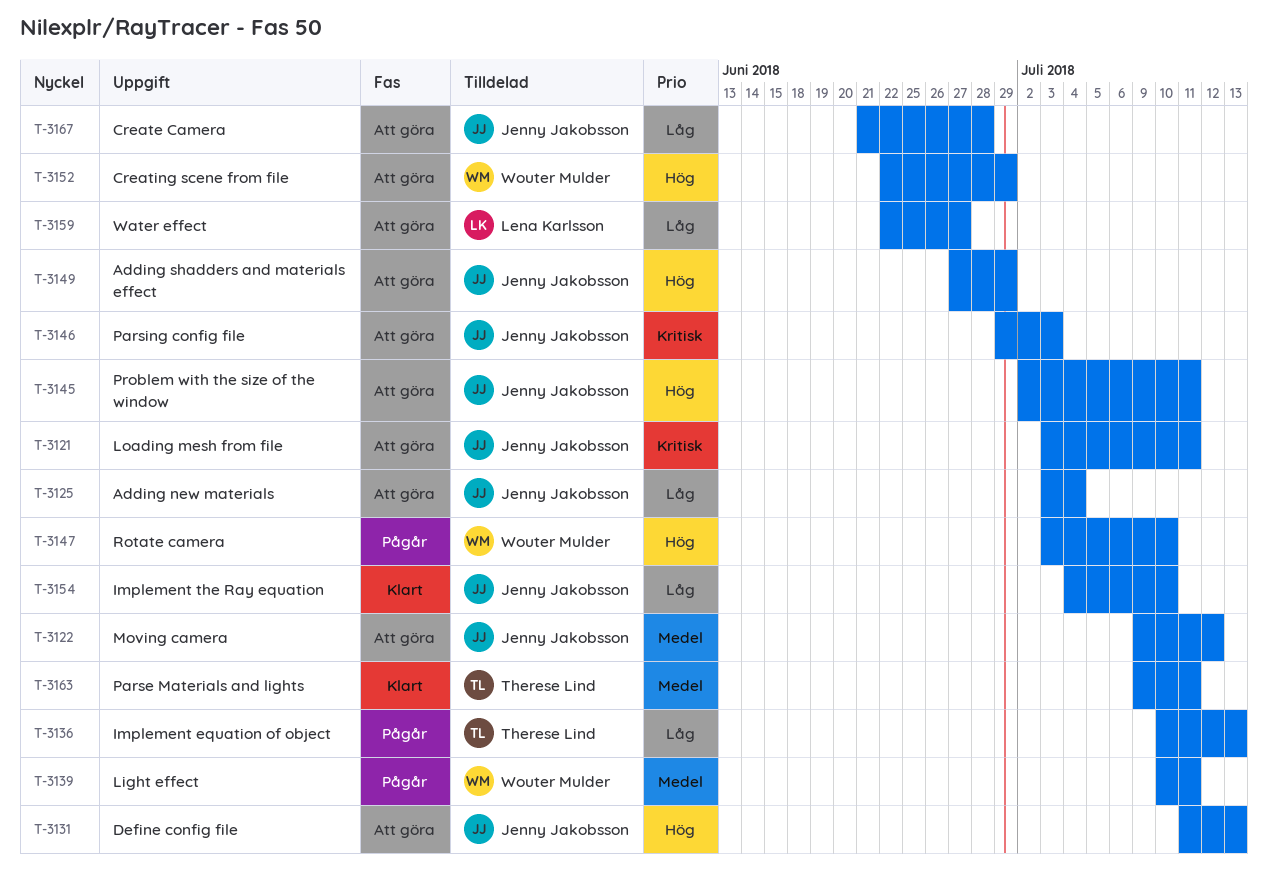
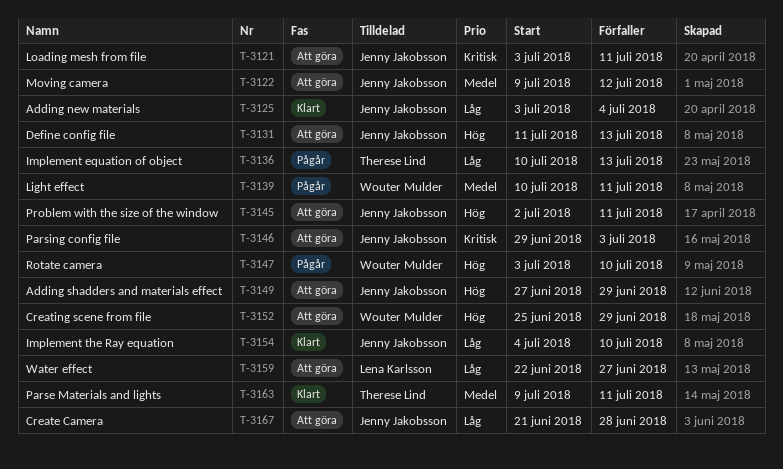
T-3125, status: Att göra -> Klart
T-3152, start: Jun 22 -> Jun 25

